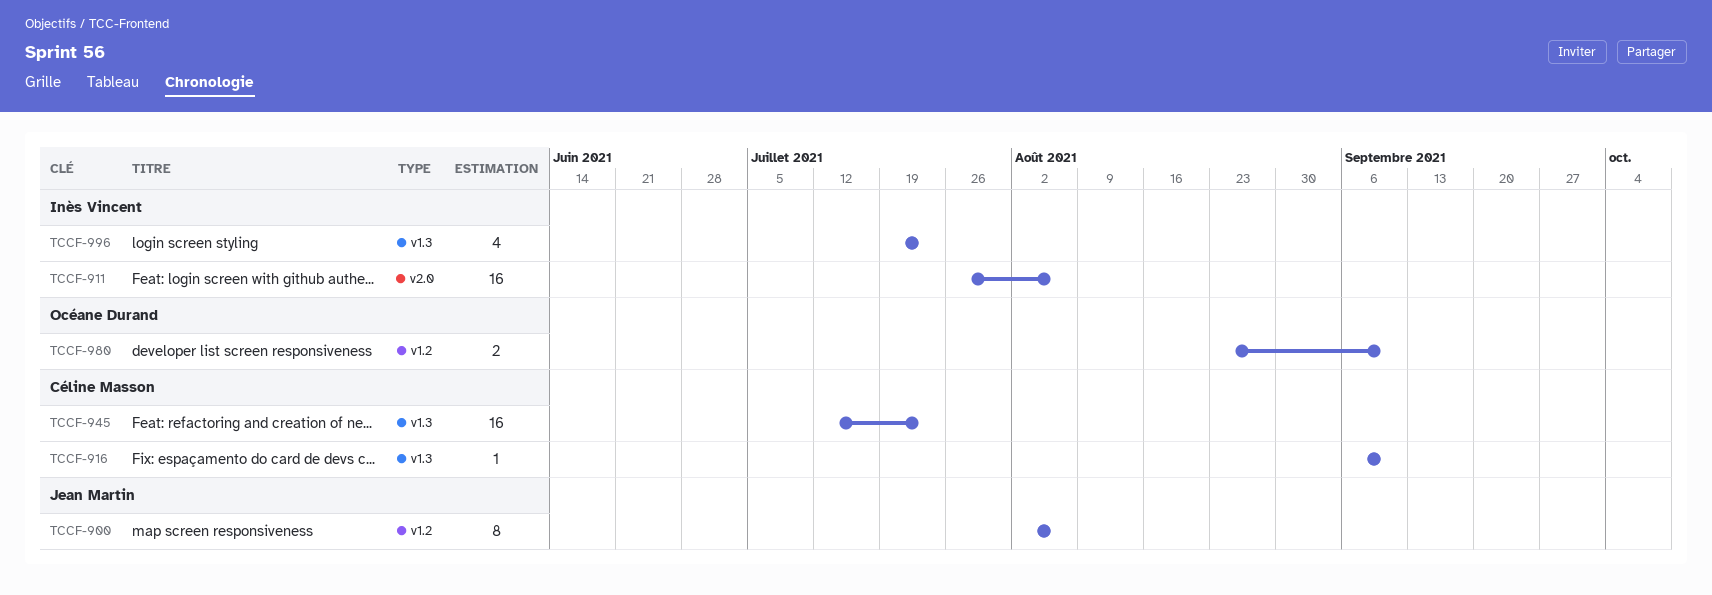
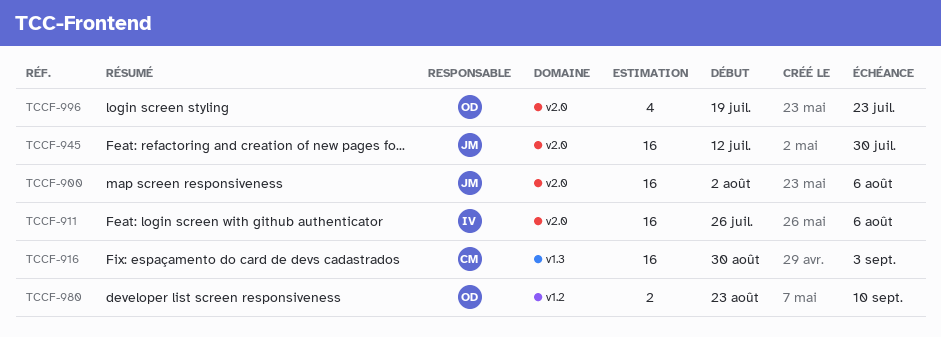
TCCF-900, label: v1.2 -> v2.0
TCCF-900, estimate: 8 -> 16
TCCF-916, estimate: 1 -> 16
TCCF-916, start: Sep 6 -> Aug 30
TCCF-916, due: Sep 10 -> Sep 3
TCCF-945, owner: Céline Masson -> Jean Martin
TCCF-945, label: v1.3 -> v2.0
TCCF-945, due: Jul 23 -> Jul 30
TCCF-996, owner: Inès Vincent -> Océane Durand
TCCF-996, label: v1.3 -> v2.0

